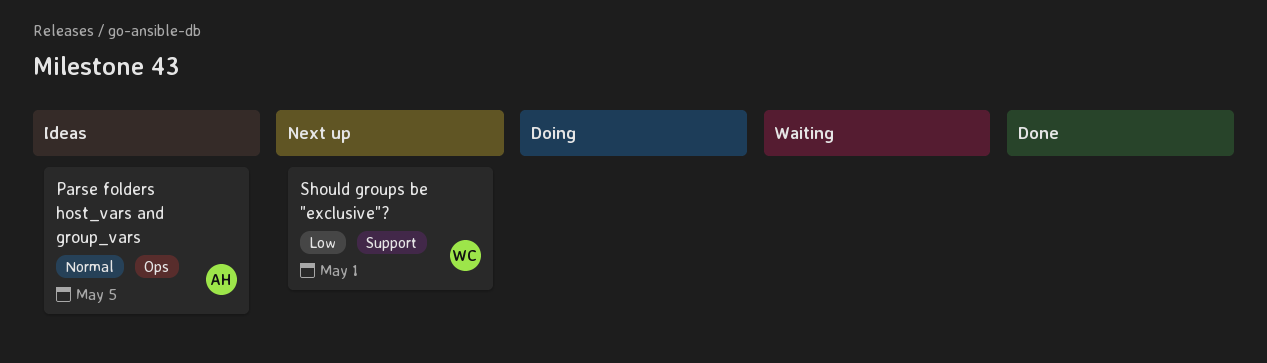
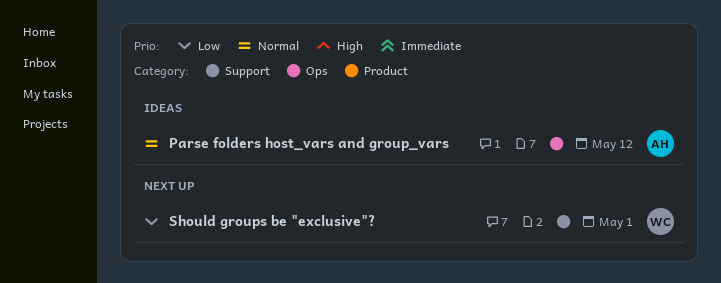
Parse folders host_vars and group_vars, due: May 5 -> May 12

